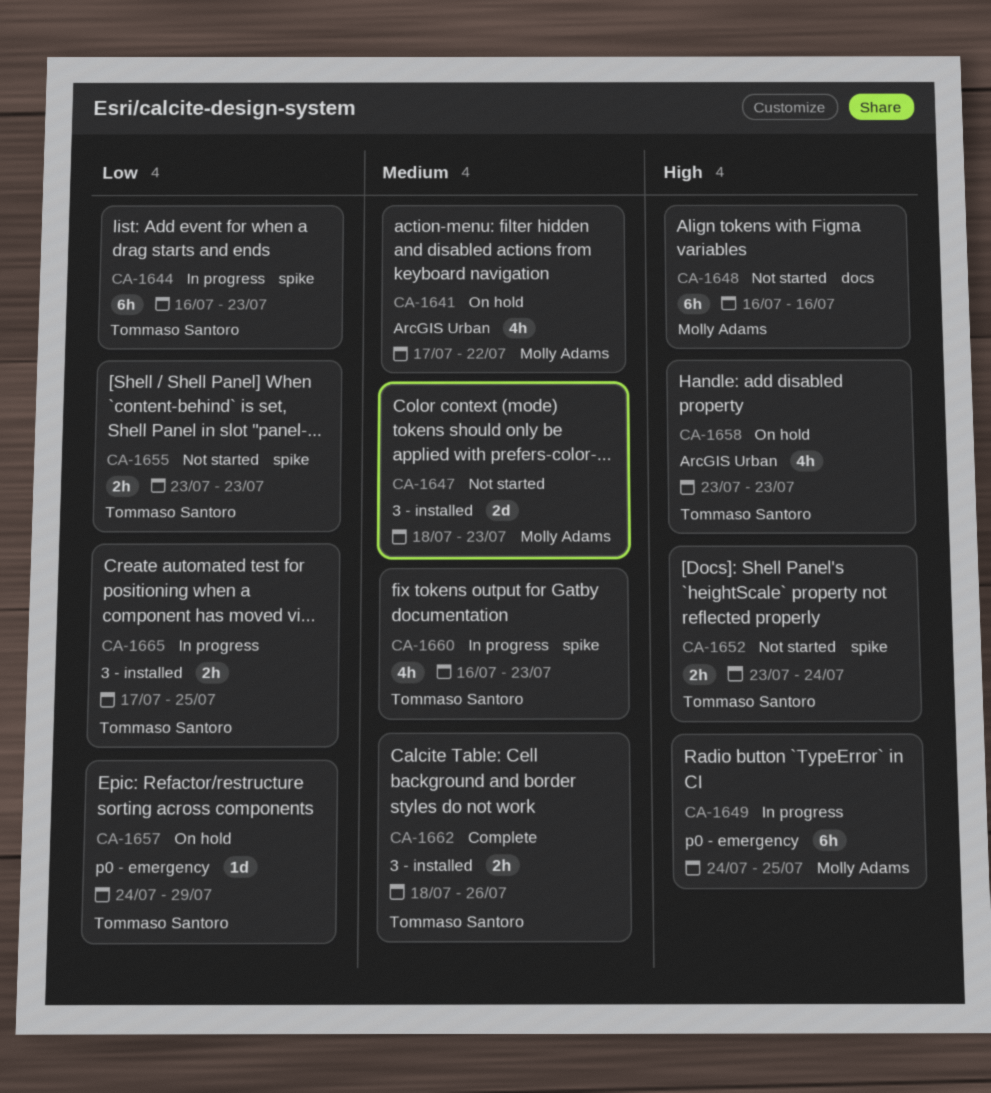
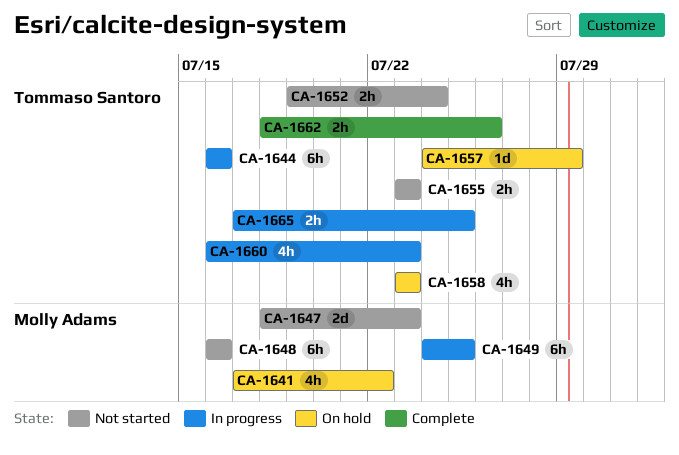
CA-1644, due: Jul 23 -> Jul 16
CA-1652, start: Jul 23 -> Jul 19

